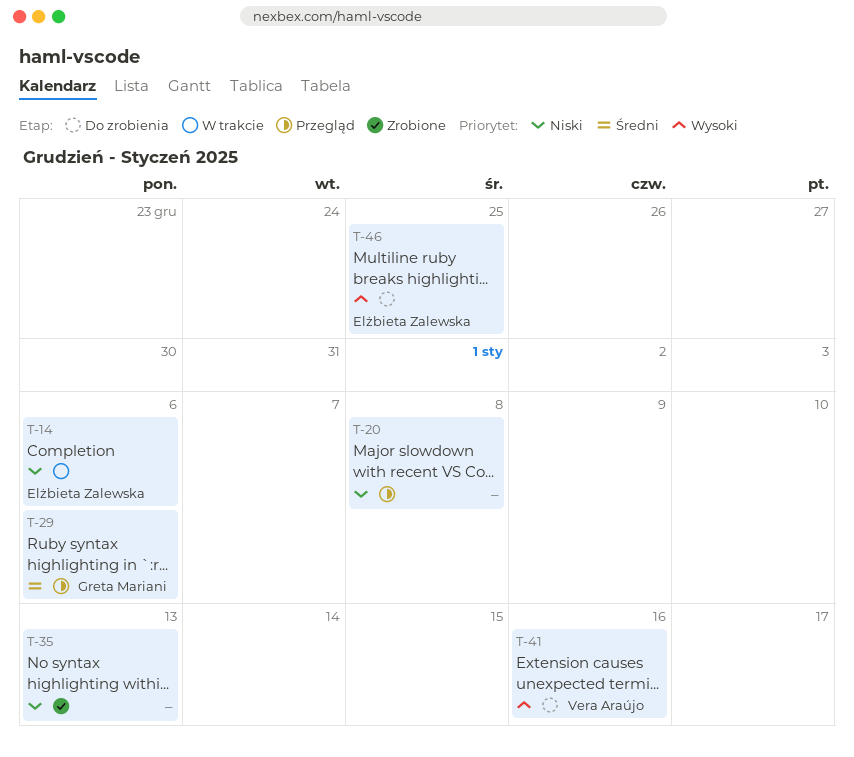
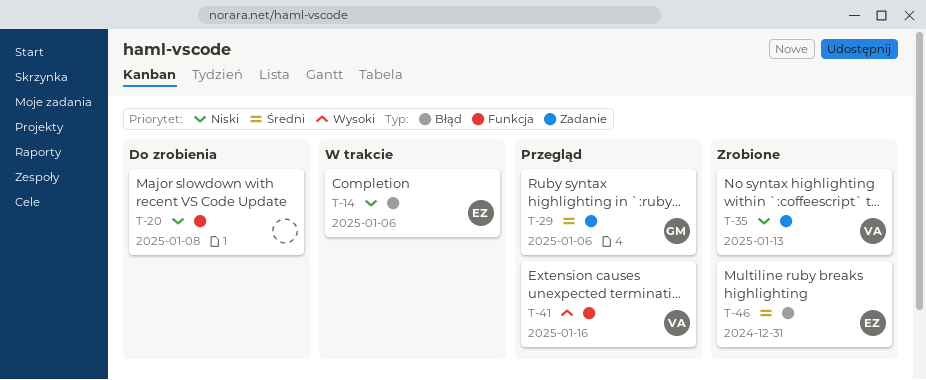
T-20, status: Przegląd -> Do zrobienia
T-35, owner: none -> Vera Araújo
T-41, status: Do zrobienia -> Przegląd
T-46, status: Do zrobienia -> Zrobione
T-46, priority: Wysoki -> Średni
T-46, due: Dec 25 -> Dec 31

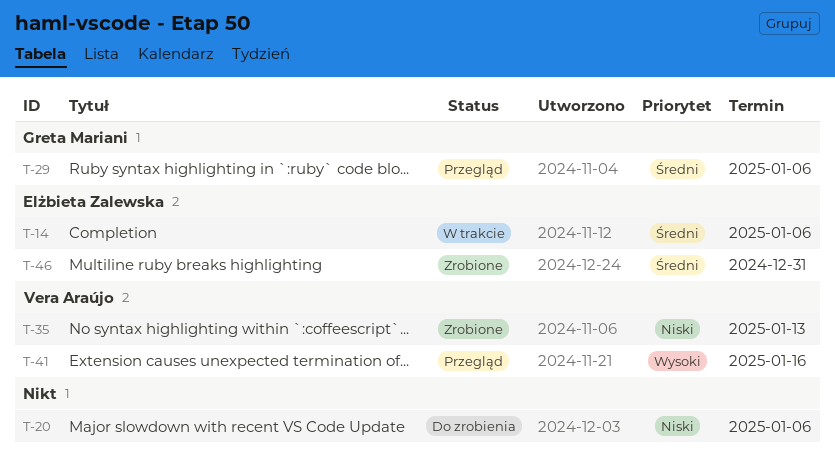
T-14, priority: Niski -> Średni
T-20, due: Jan 8 -> Jan 6

